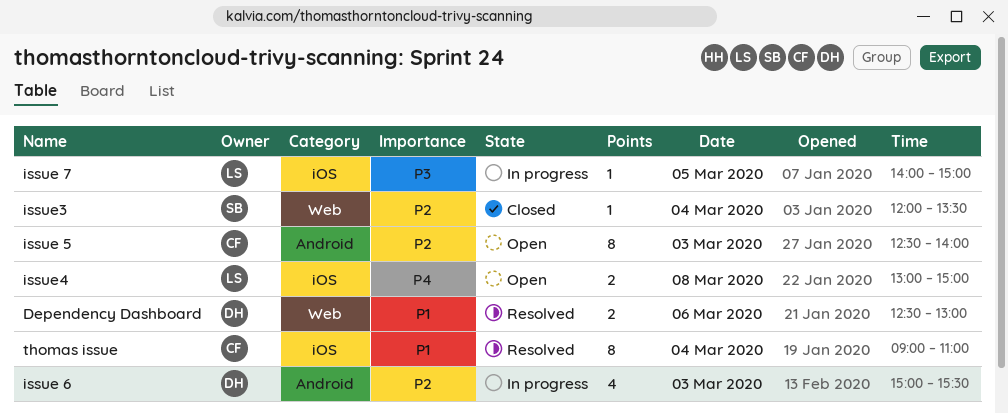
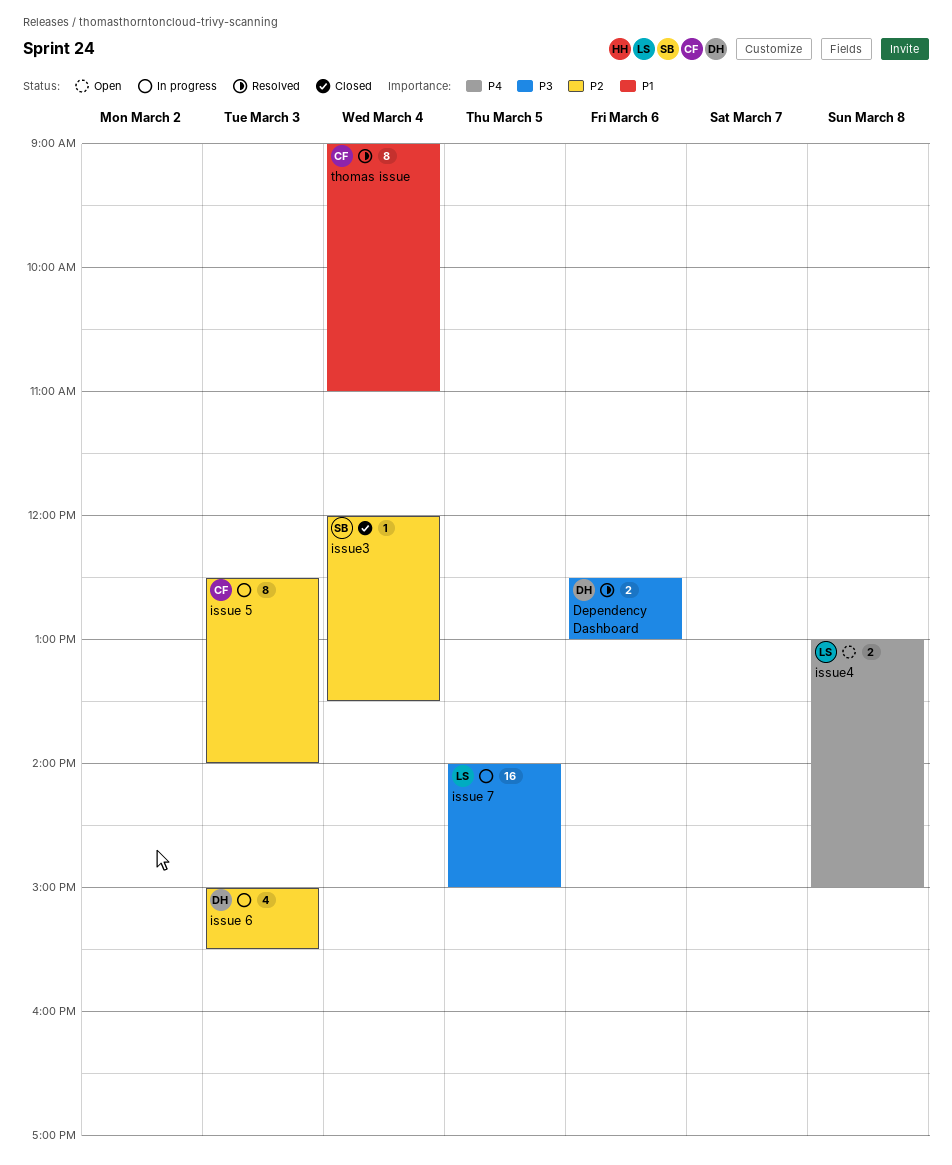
Dependency Dashboard, priority: P1 -> P3
issue 5, status: Open -> In progress
issue 7, estimate: 1 -> 16

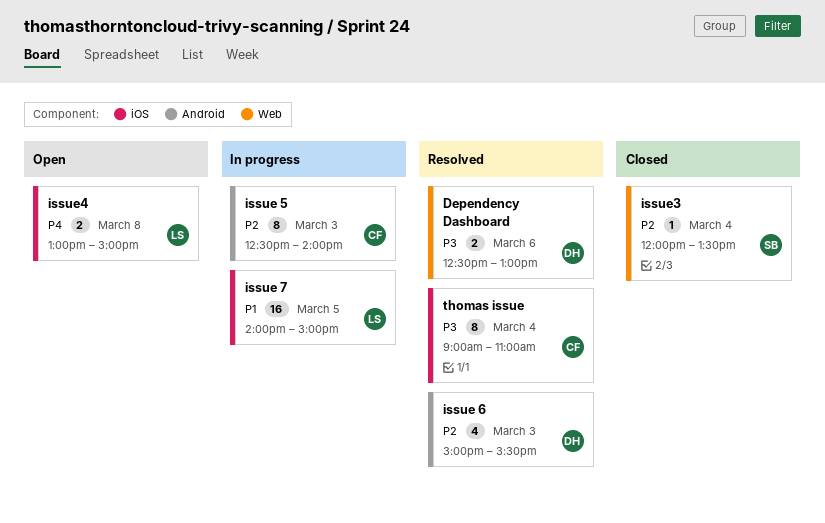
issue 6, status: In progress -> Resolved
issue 7, priority: P3 -> P1
thomas issue, priority: P1 -> P3

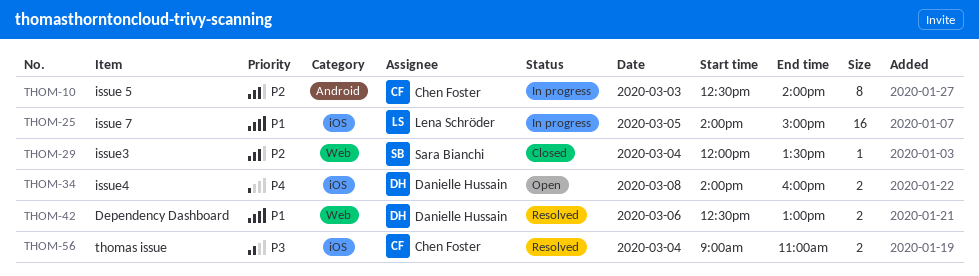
Dependency Dashboard, priority: P3 -> P1
issue 6: present -> none
issue4, owner: Lena Schröder -> Danielle Hussain
issue4, begins: 13:00 -> 14:00
issue4, ends: 15:00 -> 16:00
thomas issue, estimate: 8 -> 2

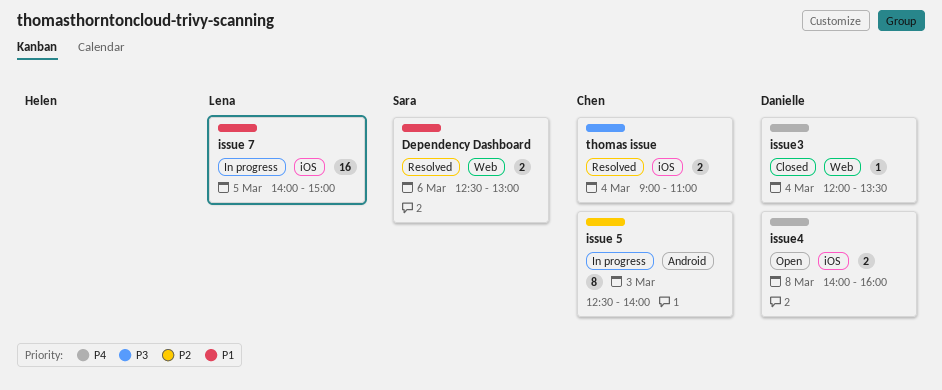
Dependency Dashboard, owner: Danielle Hussain -> Sara Bianchi
issue3, owner: Sara Bianchi -> Danielle Hussain
issue3, priority: P2 -> P4

